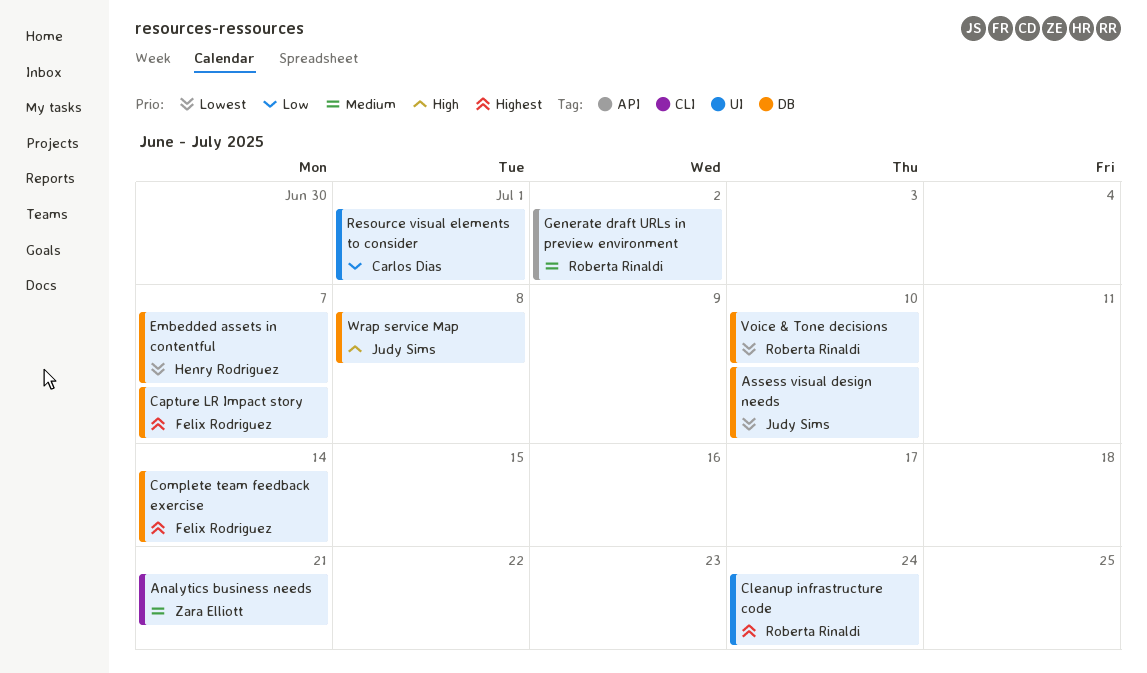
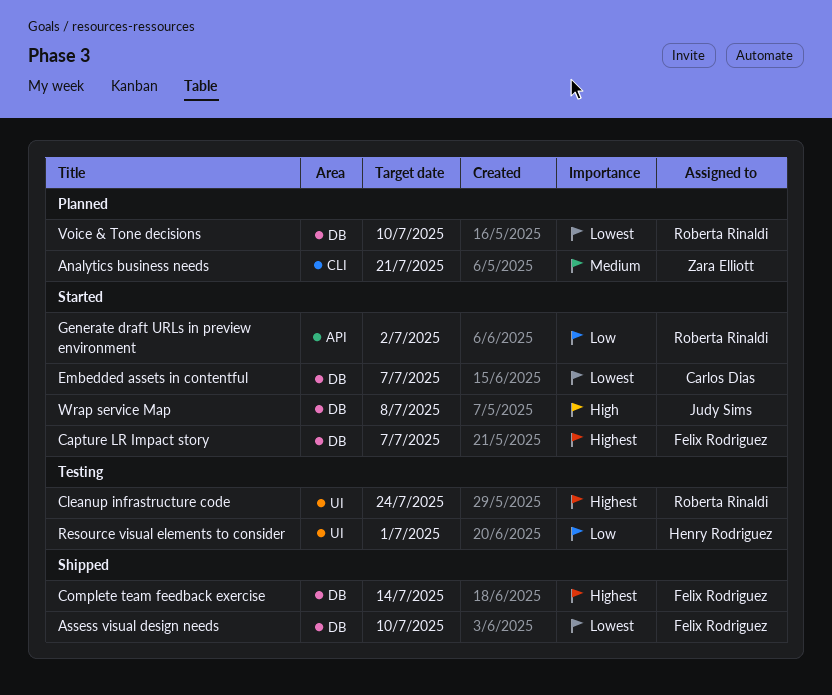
Assess visual design needs, owner: Judy Sims -> Felix Rodriguez
Embedded assets in contentful, owner: Henry Rodriguez -> Carlos Dias
Generate draft URLs in preview environment, priority: Medium -> Low
Resource visual elements to consider, owner: Carlos Dias -> Henry Rodriguez

